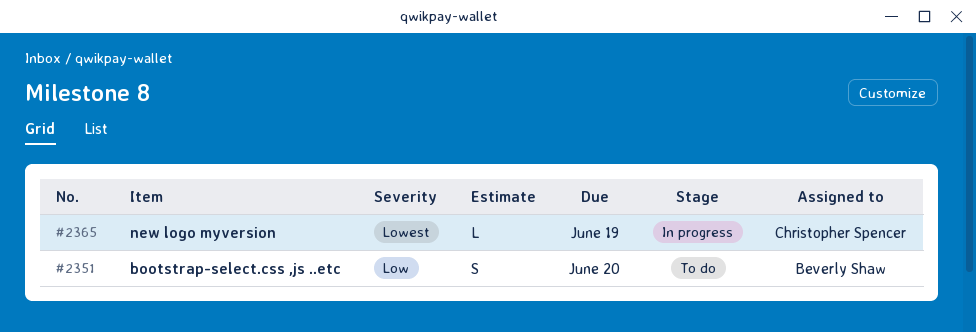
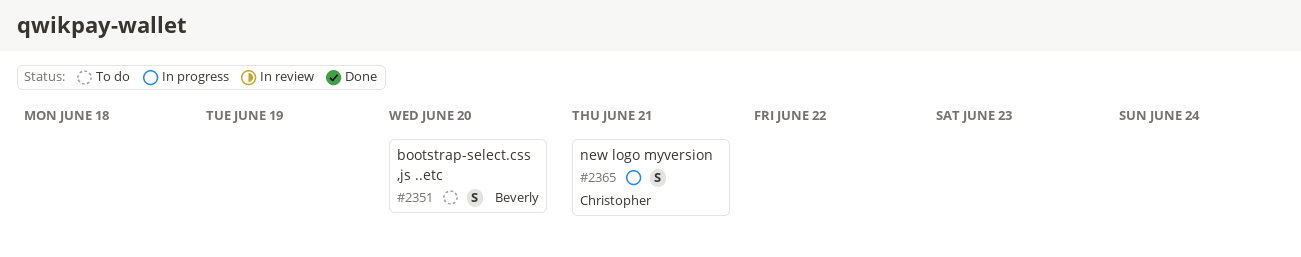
#2365, estimate: L -> S
#2365, due: Jun 19 -> Jun 21

